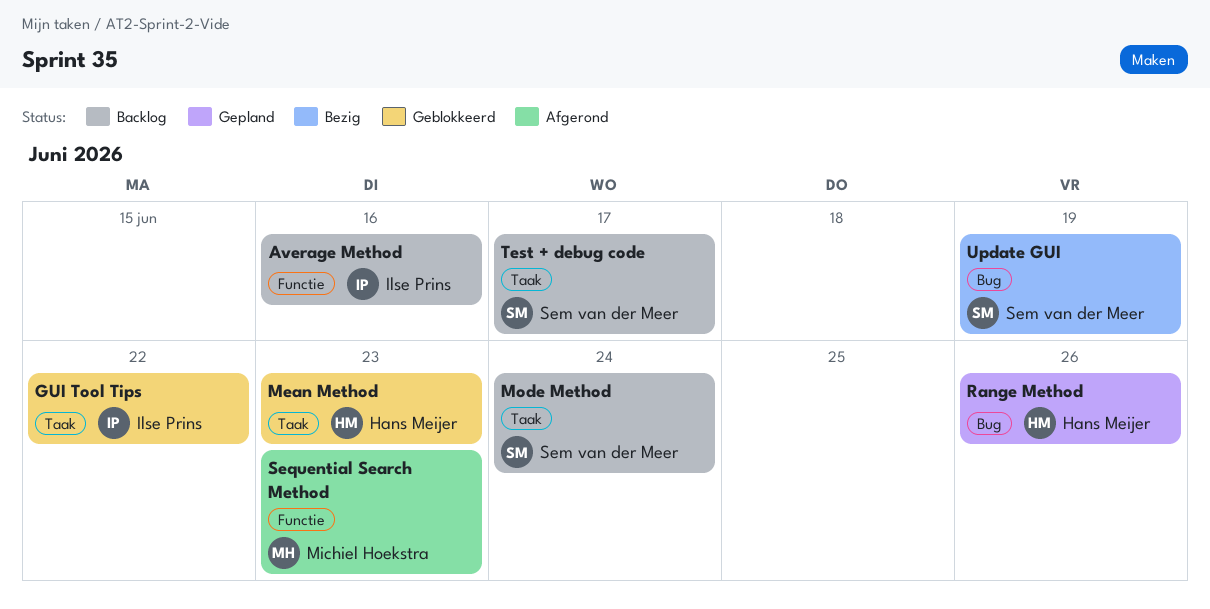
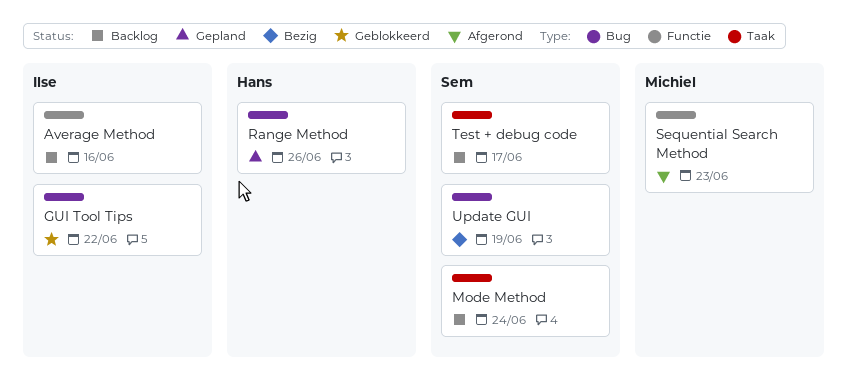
GUI Tool Tips, label: Taak -> Bug
Mean Method: present -> none

